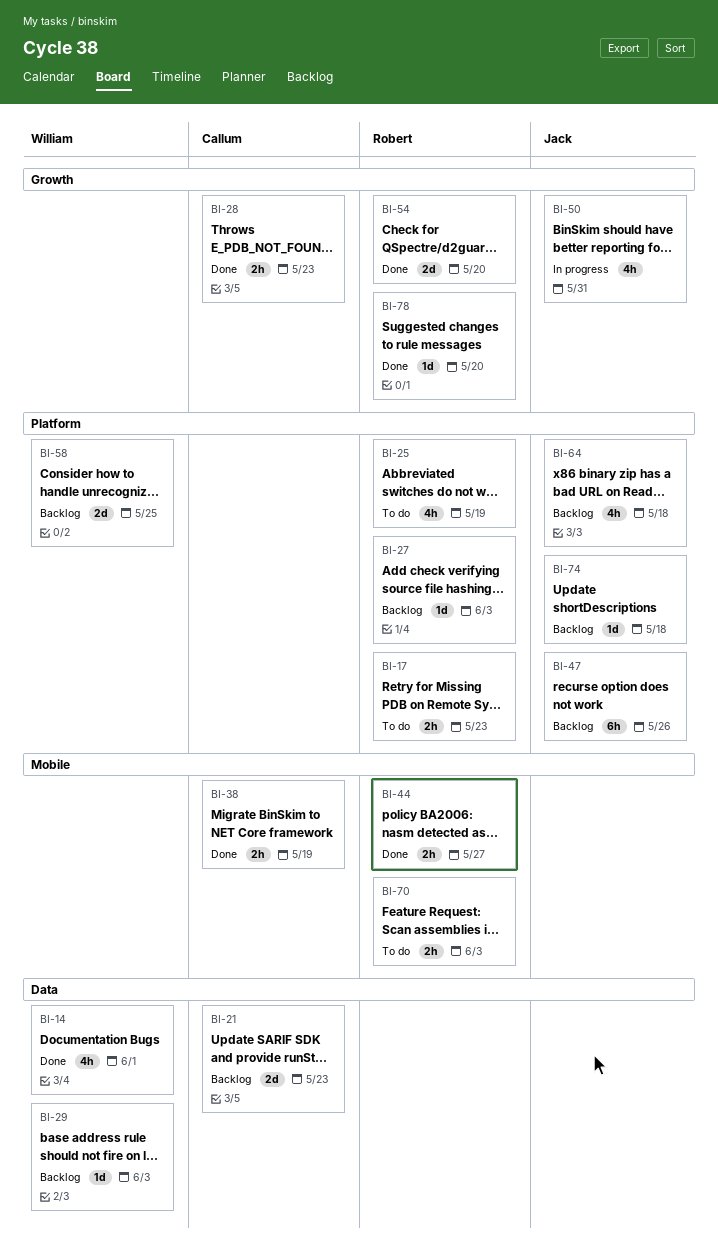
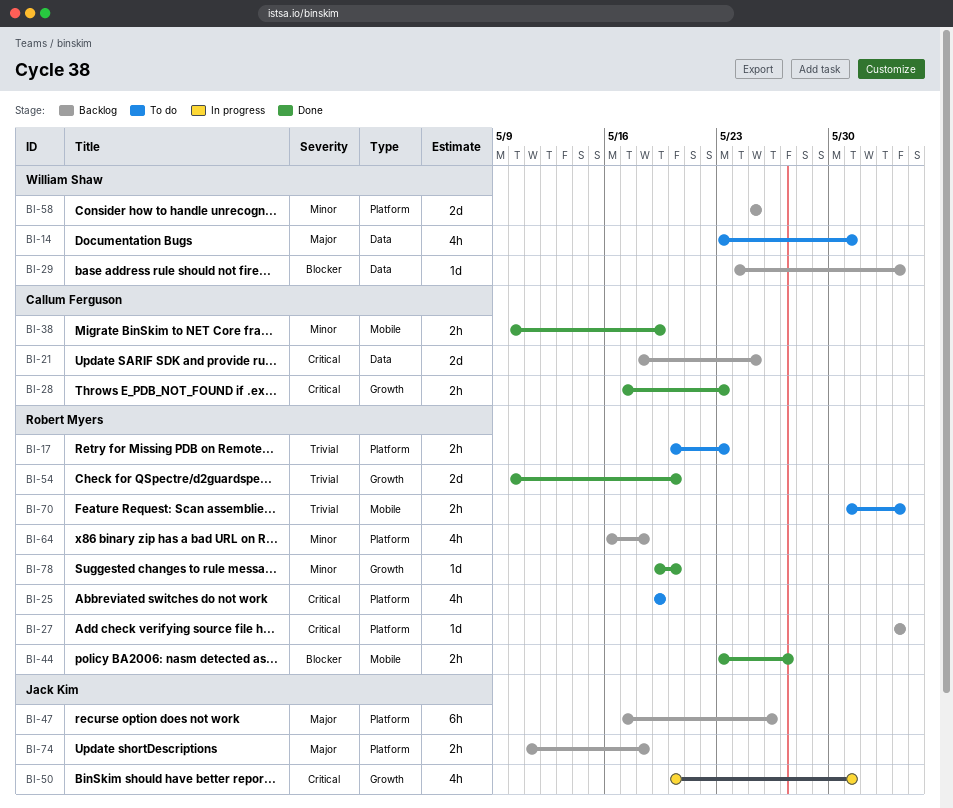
BI-14, status: Done -> To do
BI-14, due: Jun 1 -> May 31
BI-21, due: May 23 -> May 25
BI-64, owner: Jack Kim -> Robert Myers
BI-74, estimate: 1d -> 2h

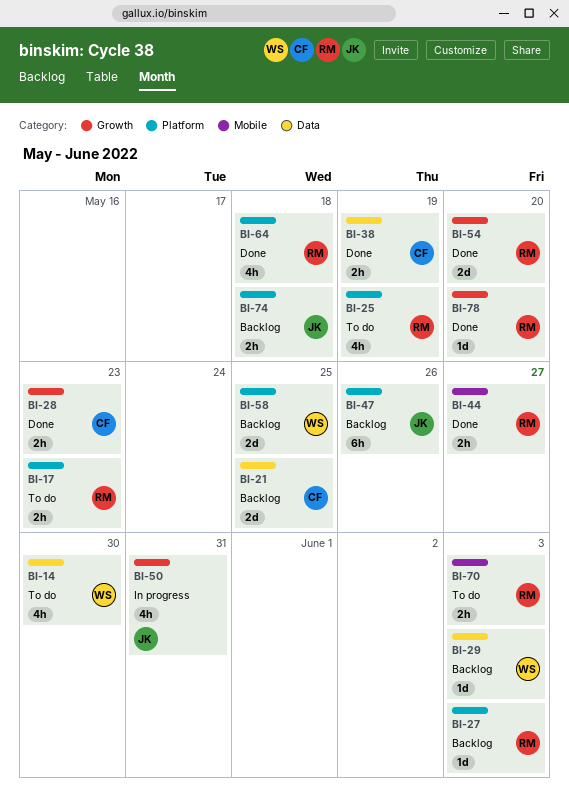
BI-14, due: May 31 -> May 30
BI-38, label: Mobile -> Data
BI-64, status: Backlog -> Done

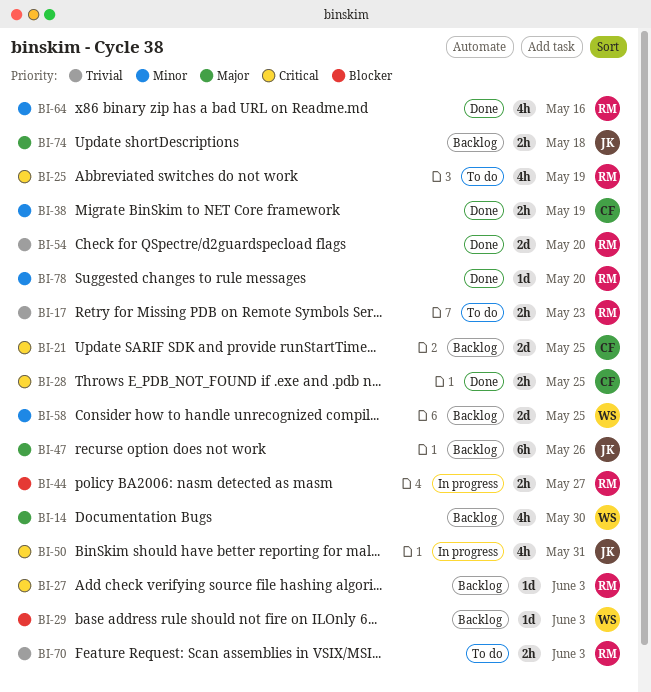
BI-14, status: To do -> Backlog
BI-28, due: May 23 -> May 25
BI-44, status: Done -> In progress
BI-64, due: May 18 -> May 16

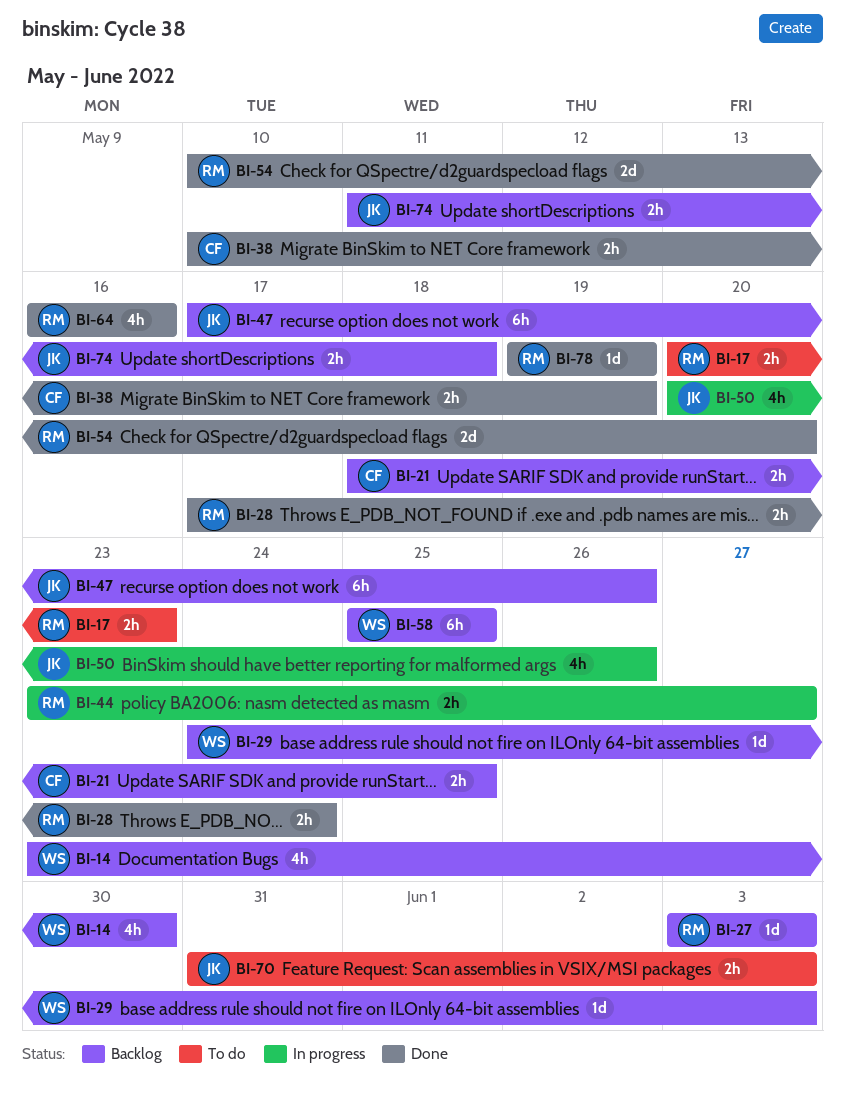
BI-21, estimate: 2d -> 2h
BI-25: present -> none
BI-28, owner: CF -> RM
BI-28, due: May 25 -> May 24
BI-50, due: May 31 -> May 26
BI-58, estimate: 2d -> 6h
BI-70, owner: RM -> JK
BI-78, due: May 20 -> May 19

